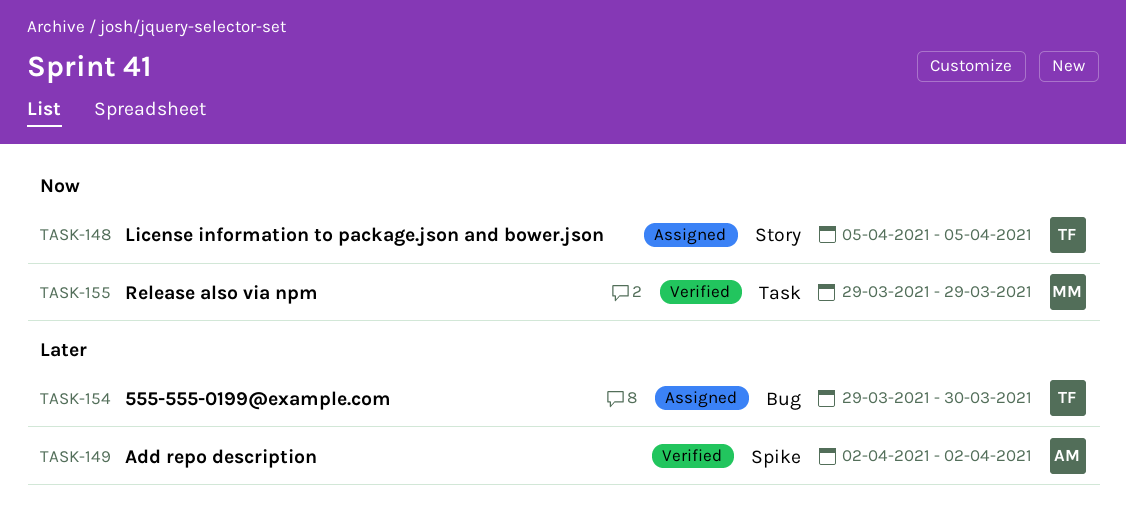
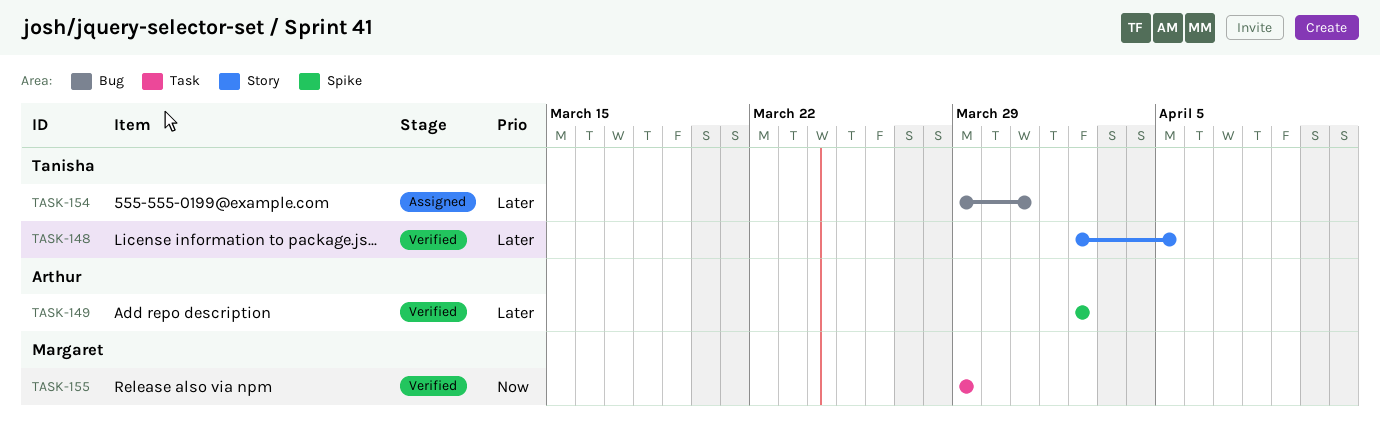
TASK-148, status: Assigned -> Verified
TASK-148, priority: Now -> Later
TASK-148, start: Apr 5 -> Apr 2
TASK-154, due: Mar 30 -> Mar 31

